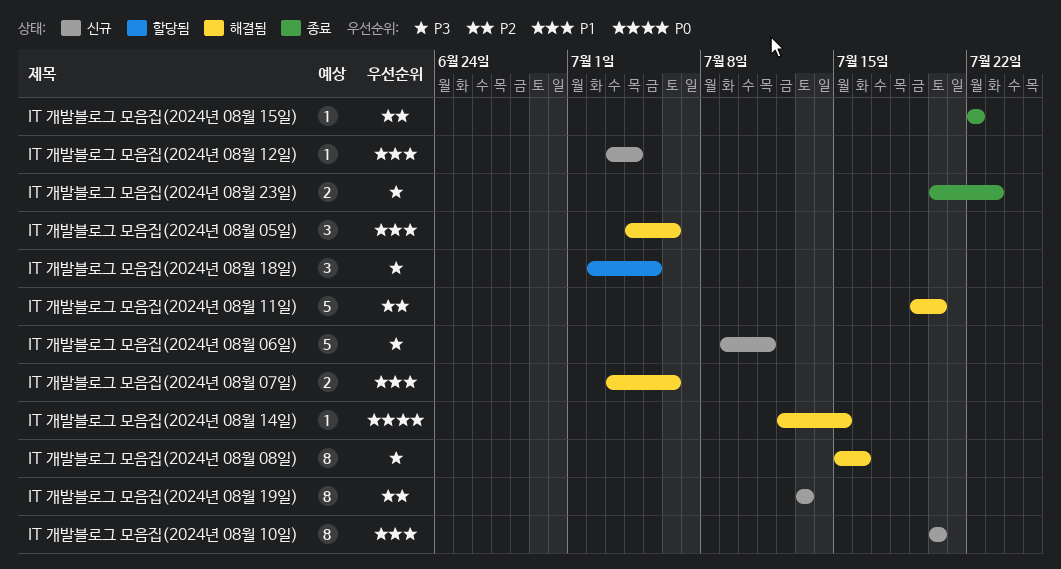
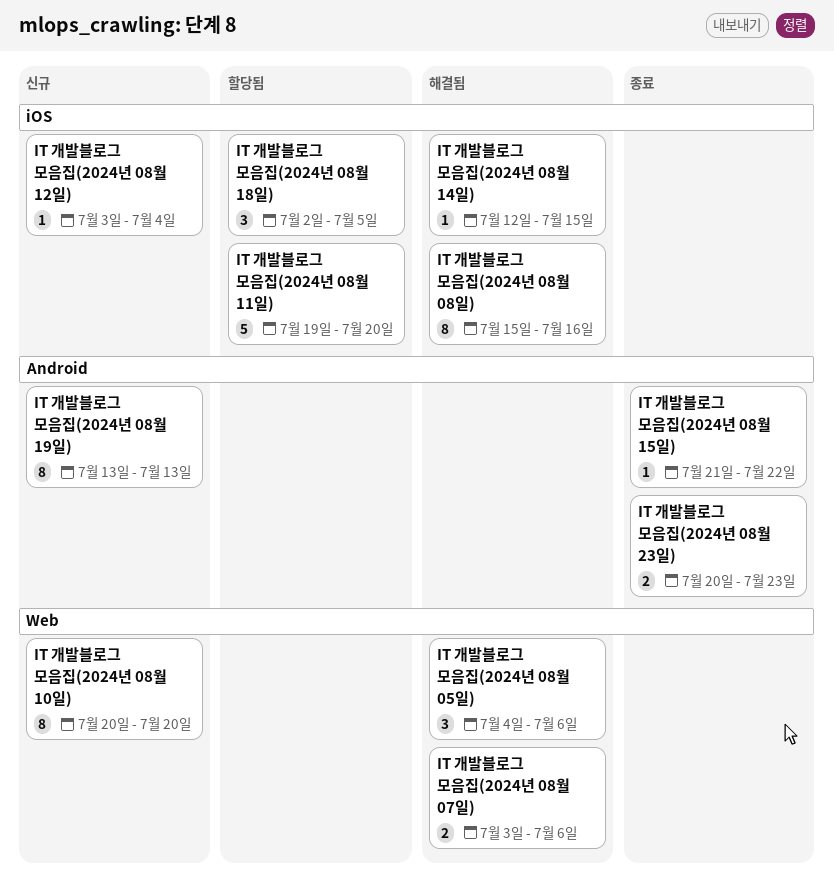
IT 개발블로그 모음집(2024년 08월 06일): present -> none
IT 개발블로그 모음집(2024년 08월 11일), status: 해결됨 -> 할당됨
IT 개발블로그 모음집(2024년 08월 15일), start: Jul 22 -> Jul 21

